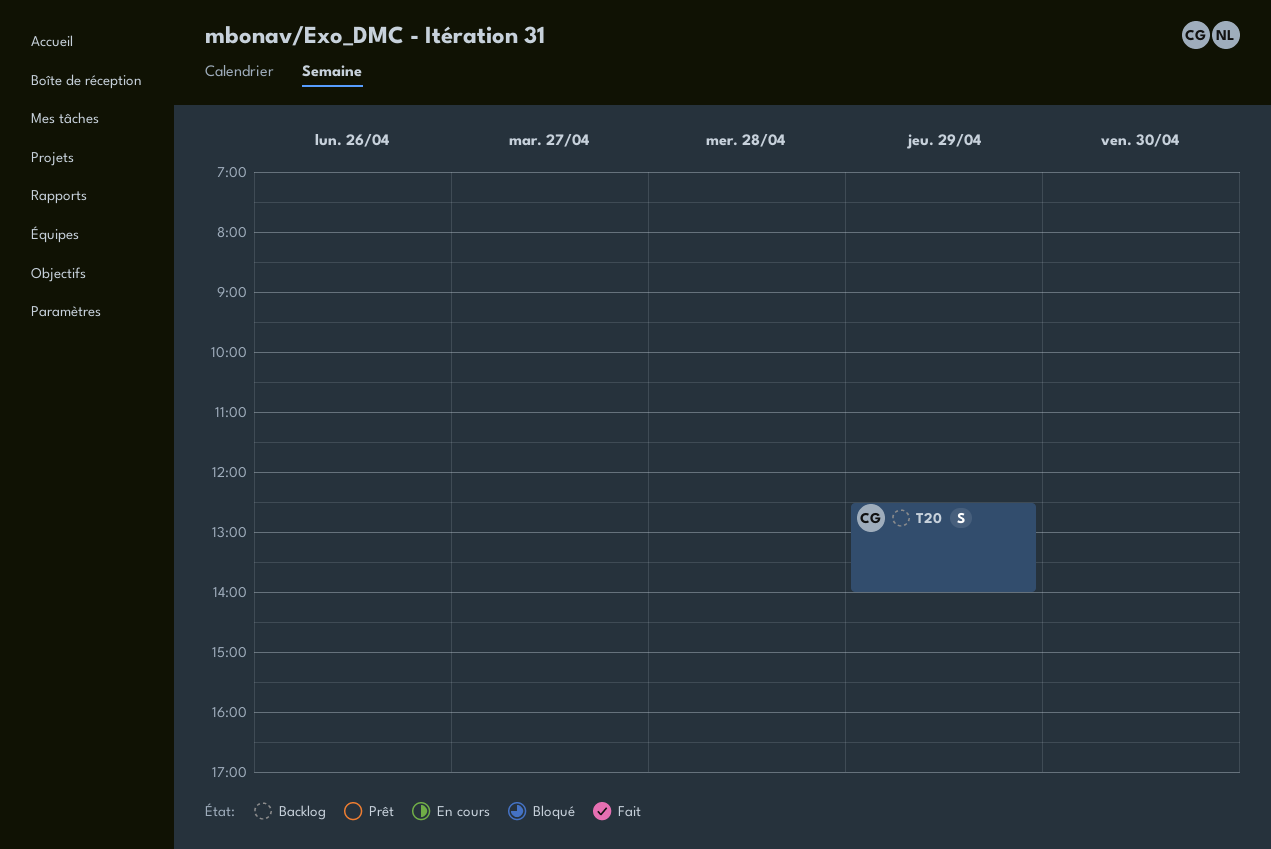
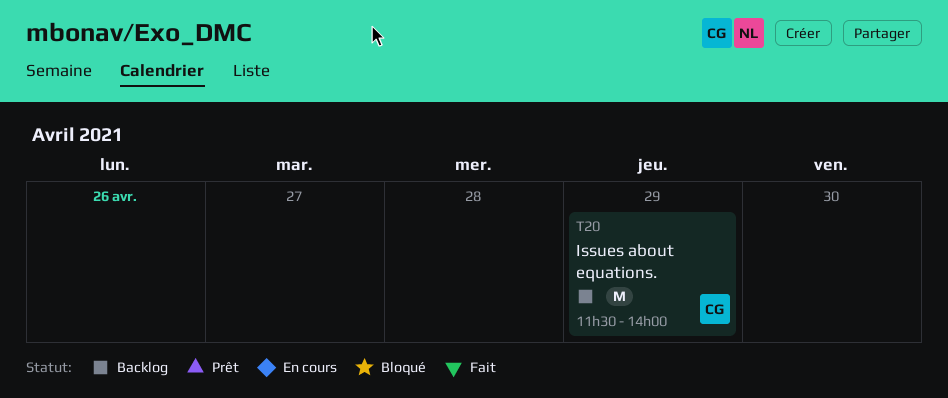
T20, estimate: S -> M
T20, begins: 12:30 -> 11:30

